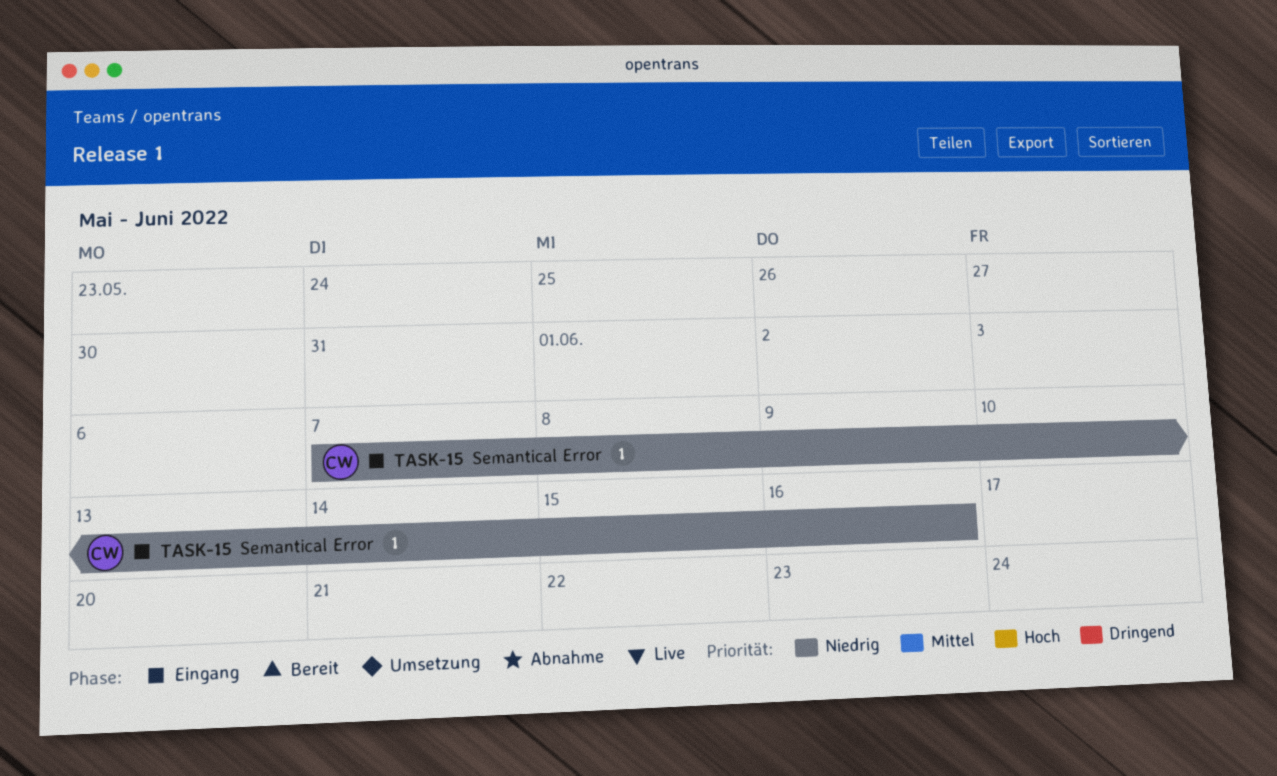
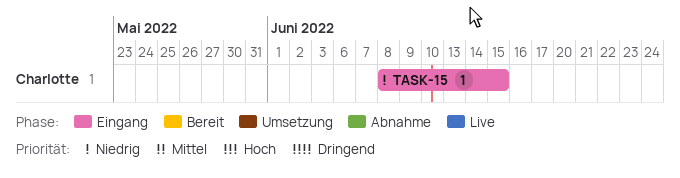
TASK-15, start: Jun 7 -> Jun 8
TASK-15, due: Jun 16 -> Jun 15

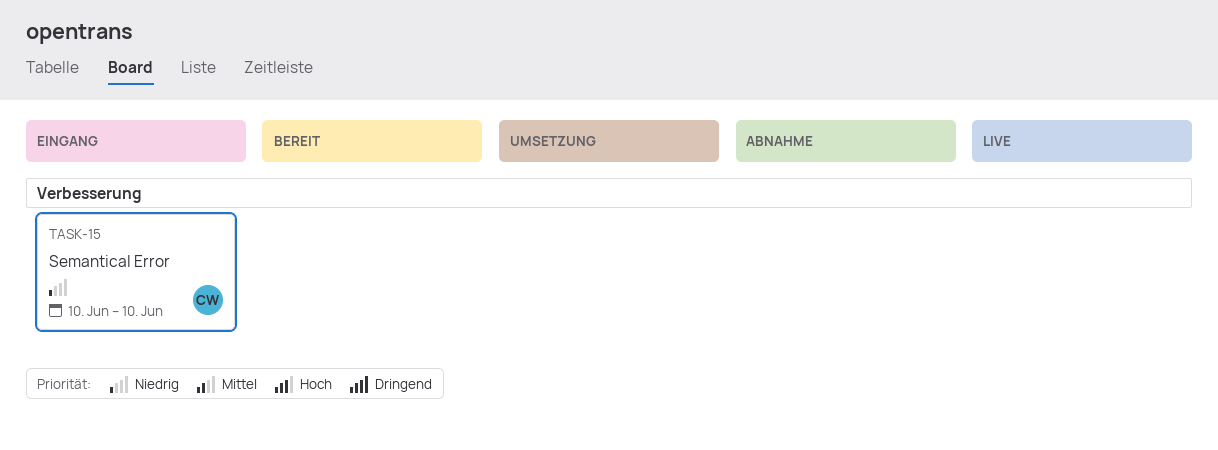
TASK-15, start: Jun 8 -> Jun 10
TASK-15, due: Jun 15 -> Jun 10

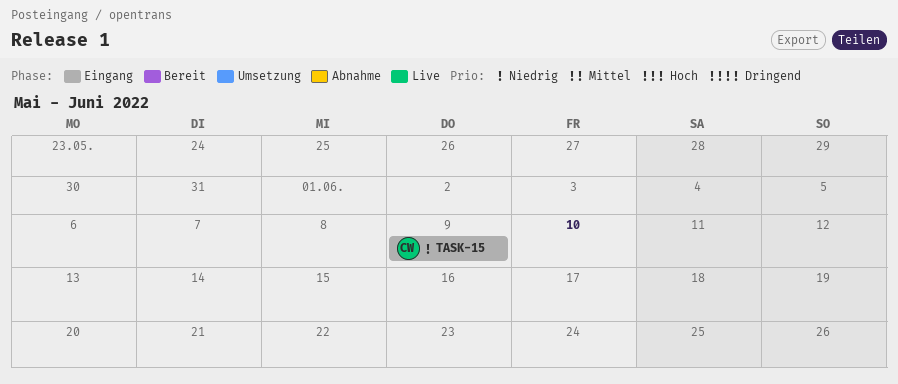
TASK-15, start: Jun 10 -> Jun 9
TASK-15, due: Jun 10 -> Jun 9

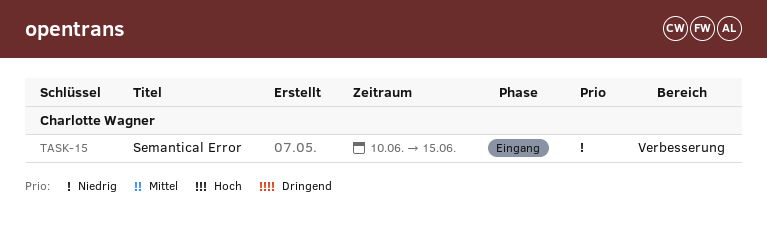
TASK-15, start: Jun 9 -> Jun 10
TASK-15, due: Jun 9 -> Jun 15

